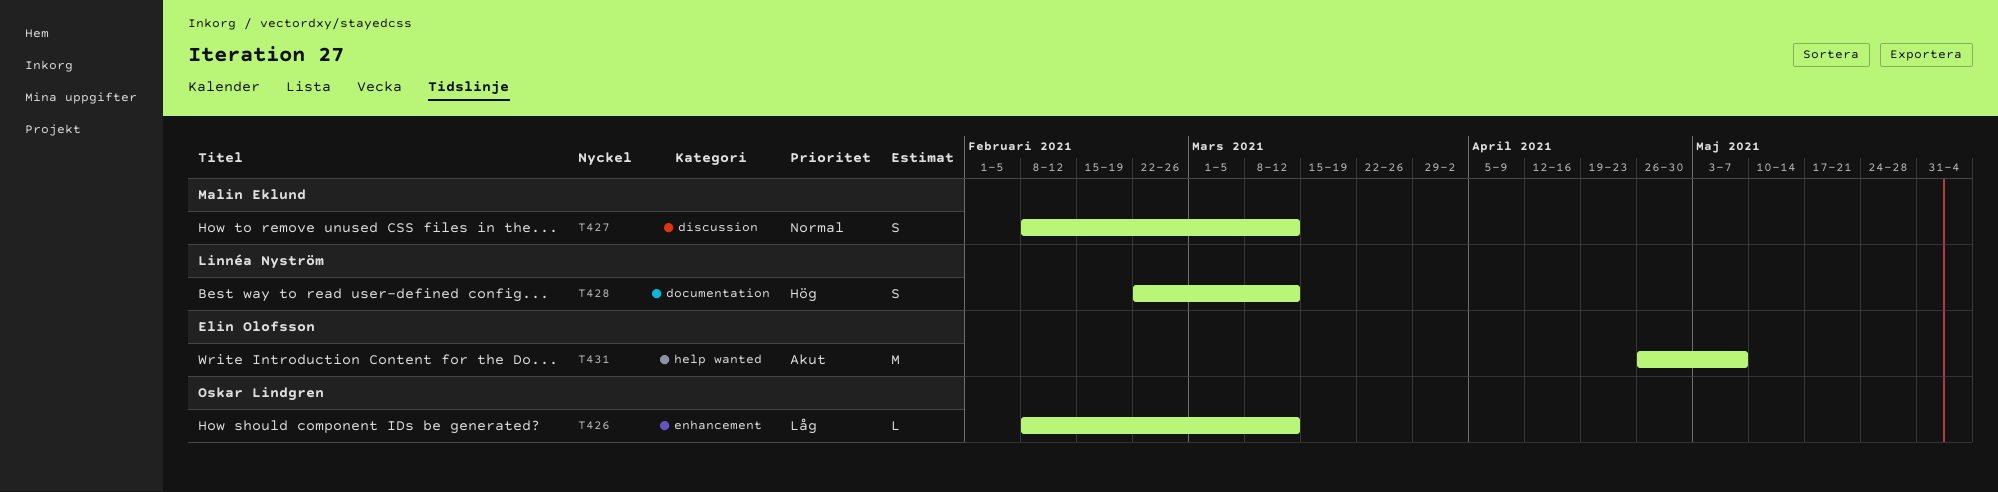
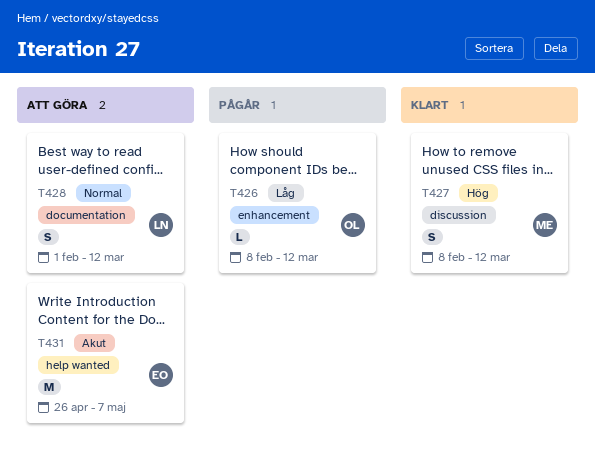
T427, priority: Normal -> Hög
T428, priority: Hög -> Normal
T428, start: Feb 22 -> Feb 1

